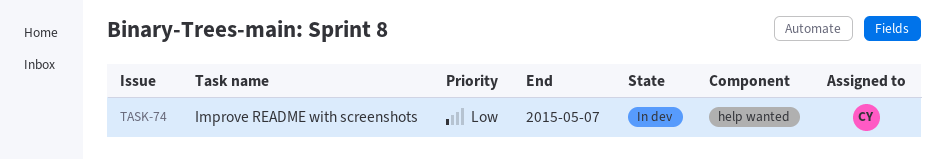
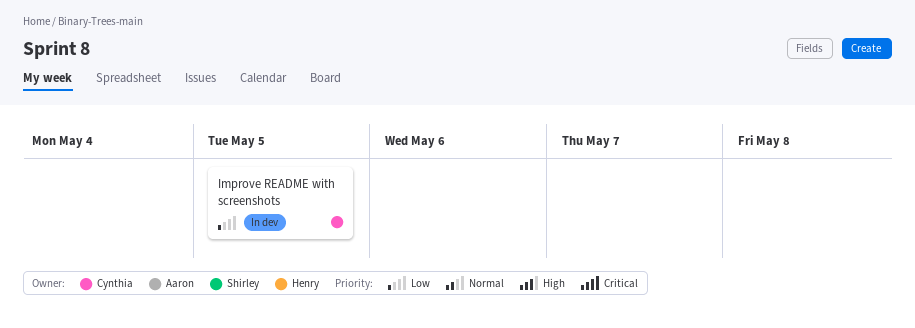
Improve README with screenshots, due: May 7 -> May 5

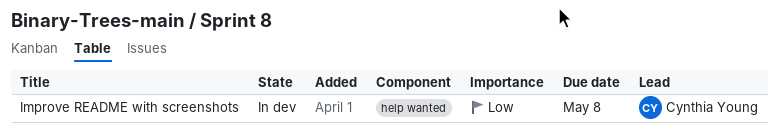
Improve README with screenshots, due: May 5 -> May 8

